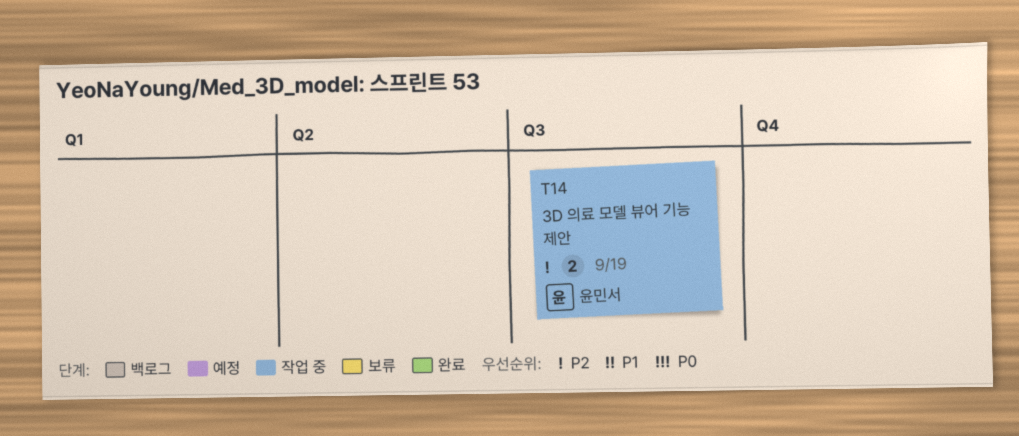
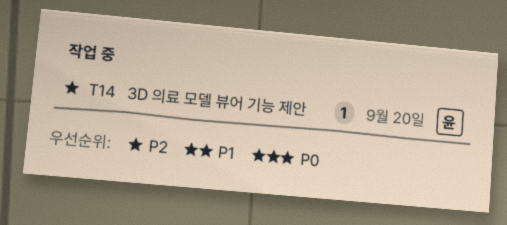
T14, estimate: 2 -> 1
T14, due: Sep 19 -> Sep 20

